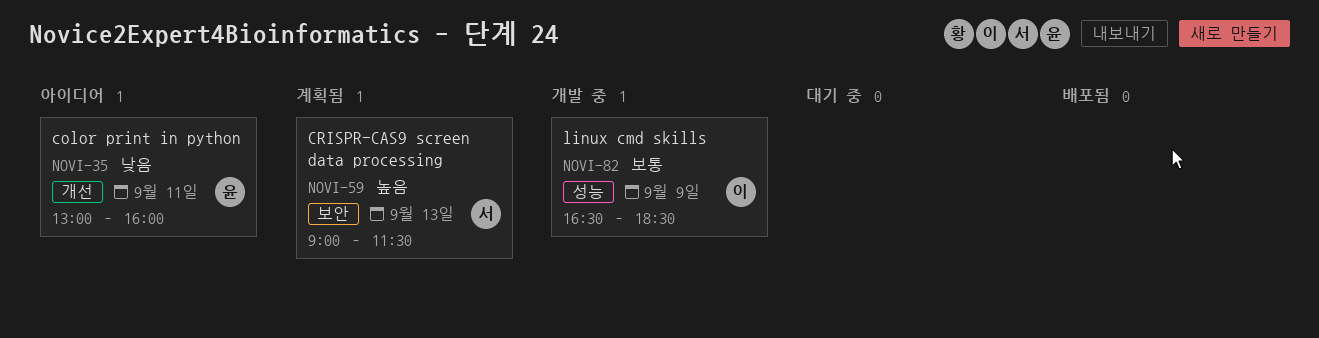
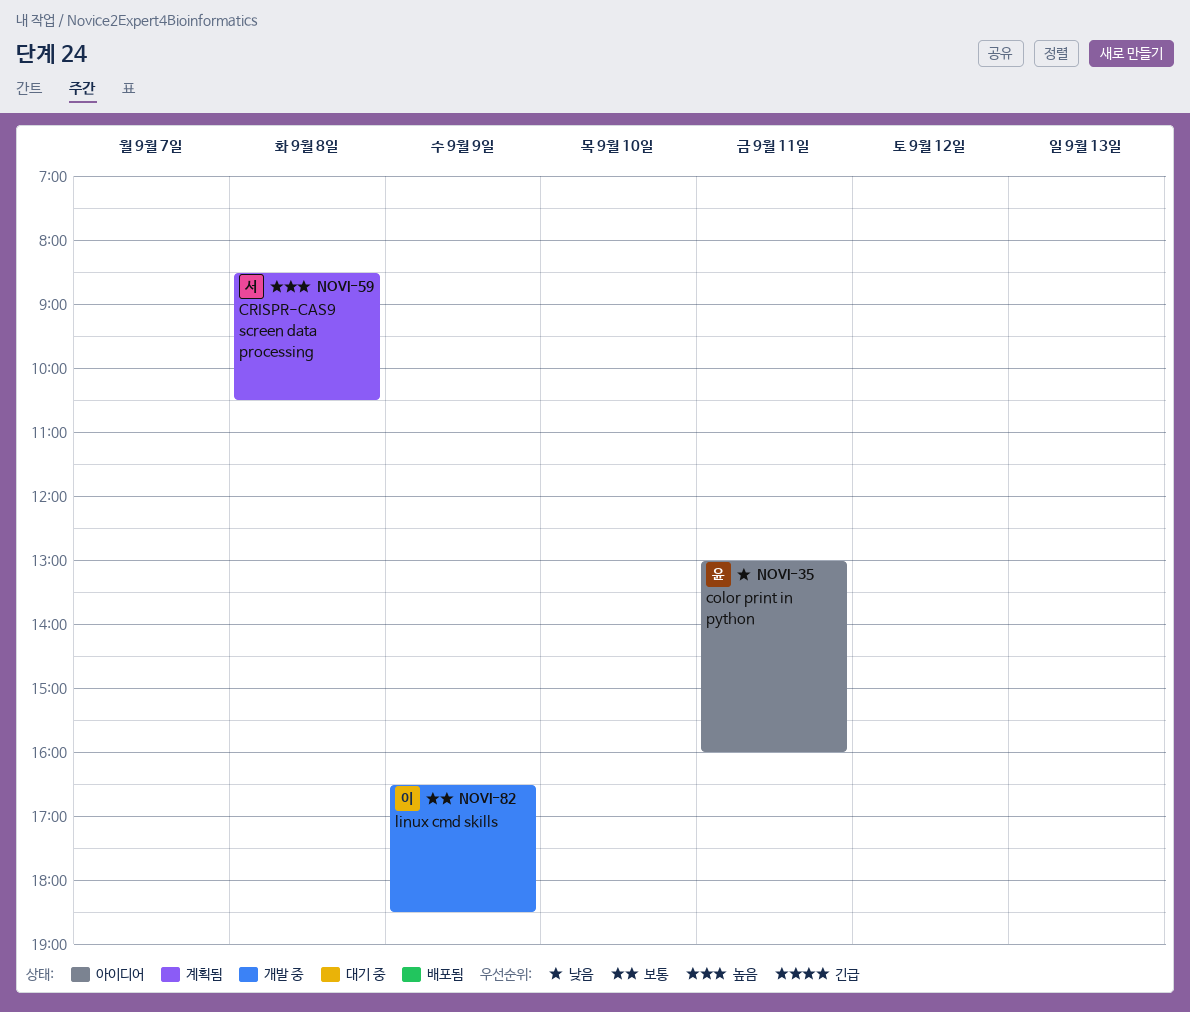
NOVI-59, day: Sep 13 -> Sep 8
NOVI-59, begins: 09:00 -> 08:30
NOVI-59, ends: 11:30 -> 10:30

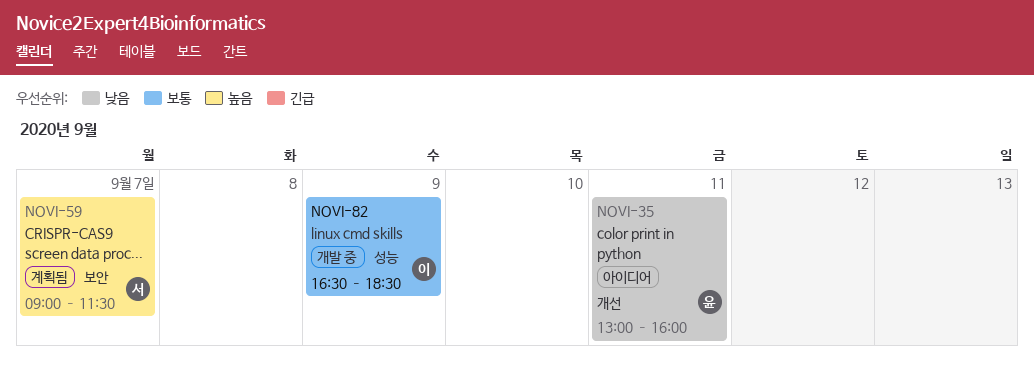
NOVI-59, day: Sep 8 -> Sep 7
NOVI-59, begins: 08:30 -> 09:00
NOVI-59, ends: 10:30 -> 11:30

